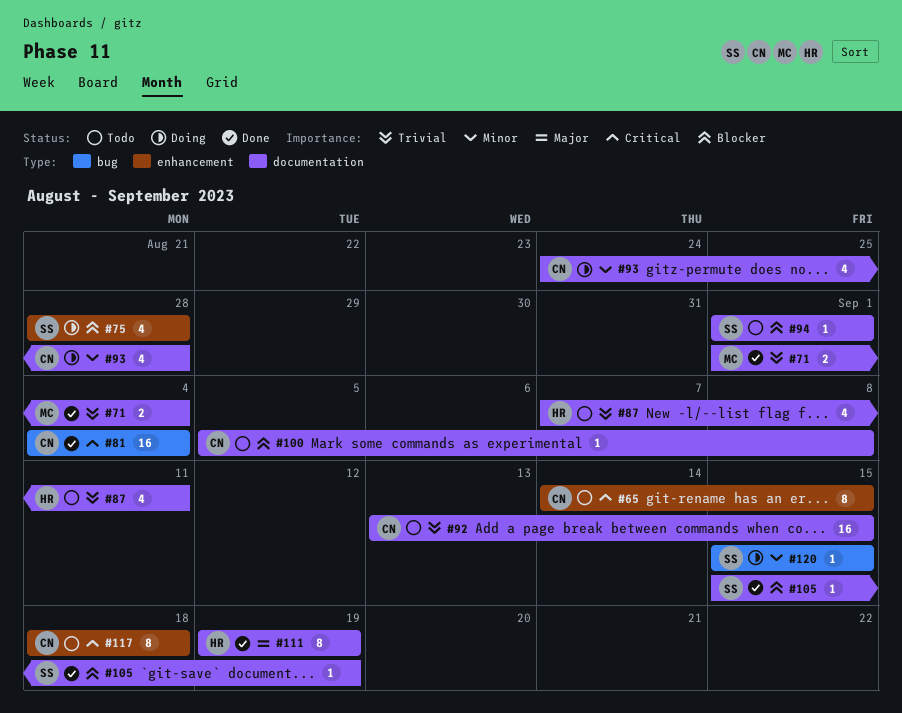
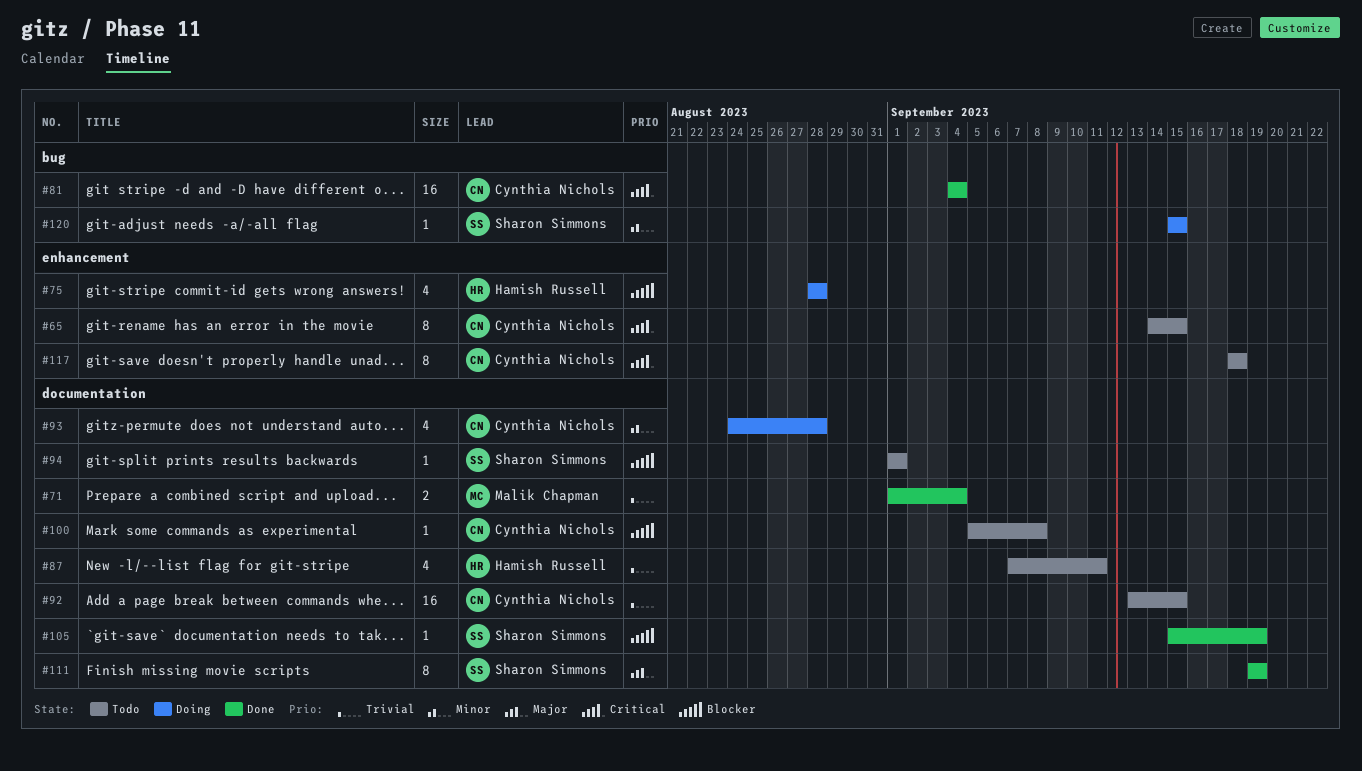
#75, owner: Sharon Simmons -> Hamish Russell
#111, owner: Hamish Russell -> Sharon Simmons

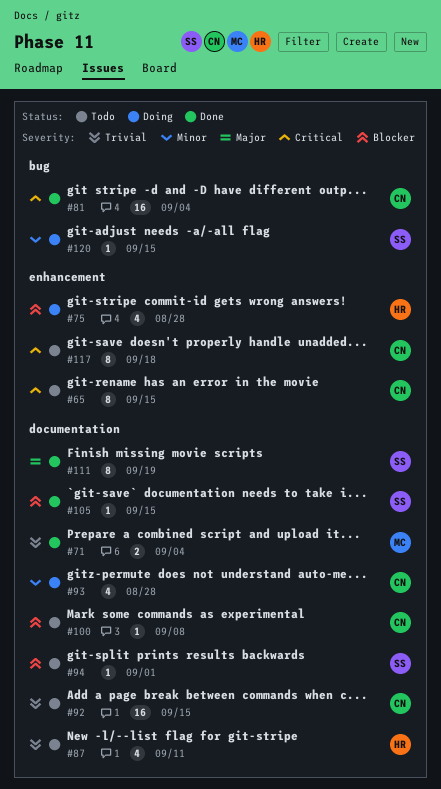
#105, due: Sep 19 -> Sep 15

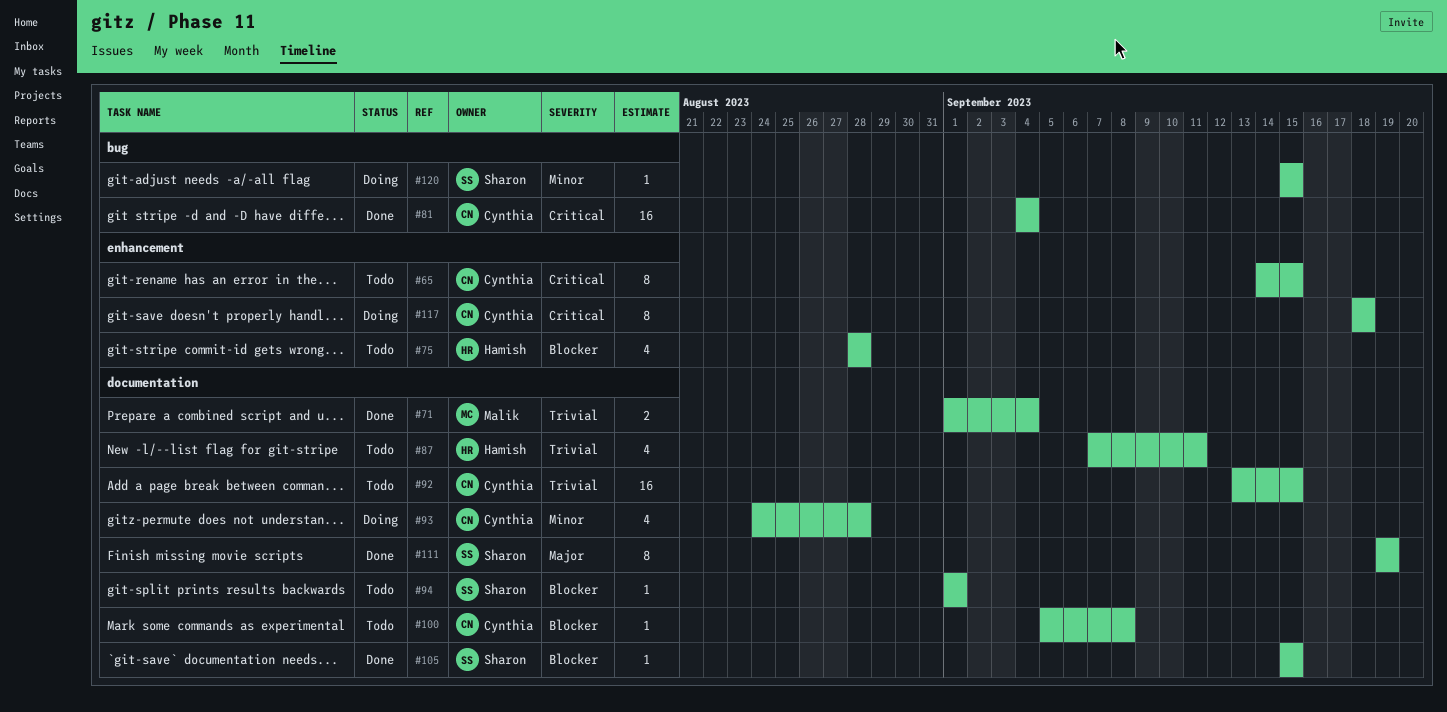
#75, status: Doing -> Todo
#117, status: Todo -> Doing

